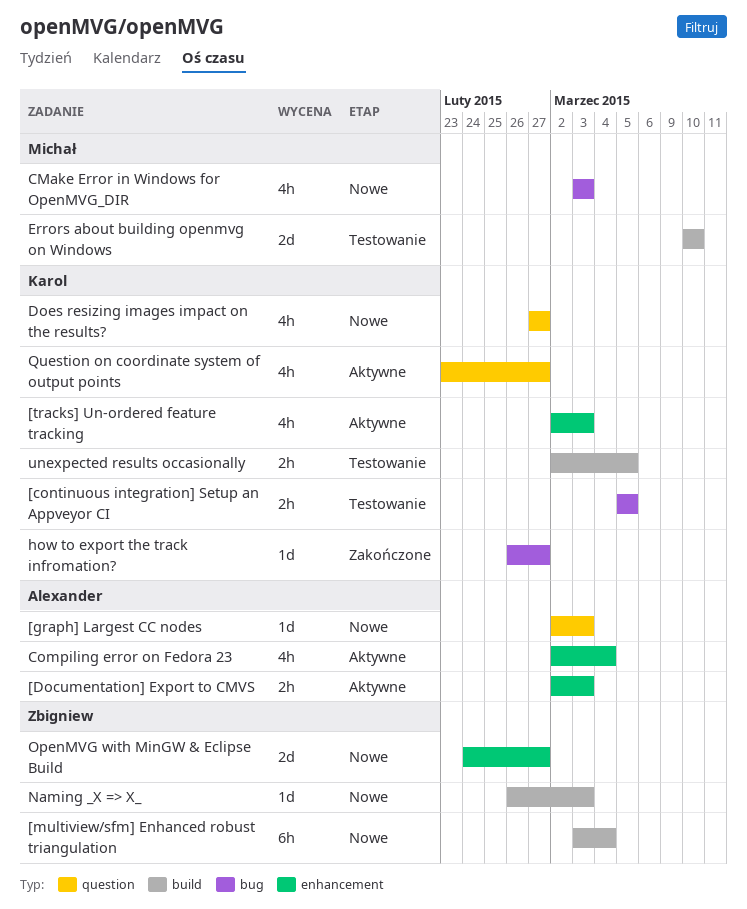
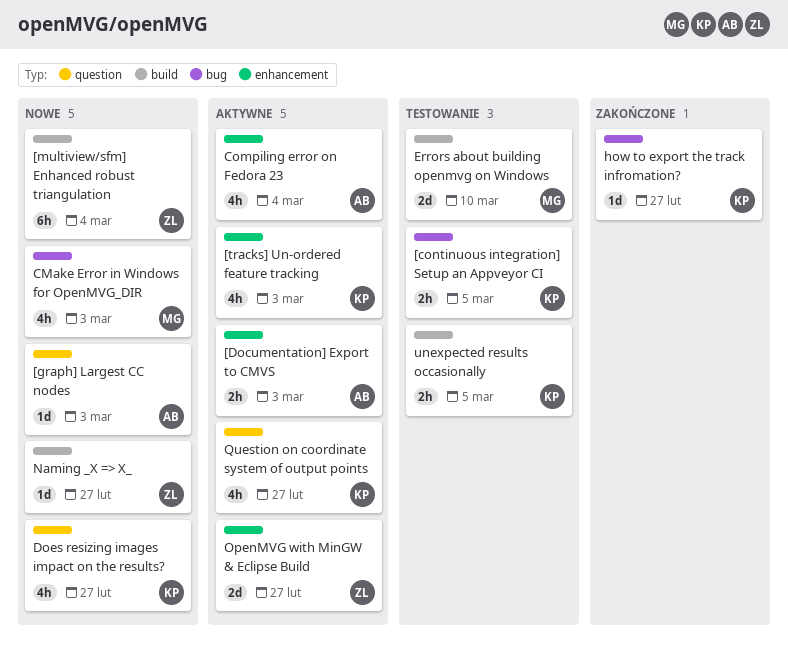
Naming _X => X_, due: Mar 3 -> Feb 27
OpenMVG with MinGW & Eclipse Build, status: Nowe -> Aktywne

